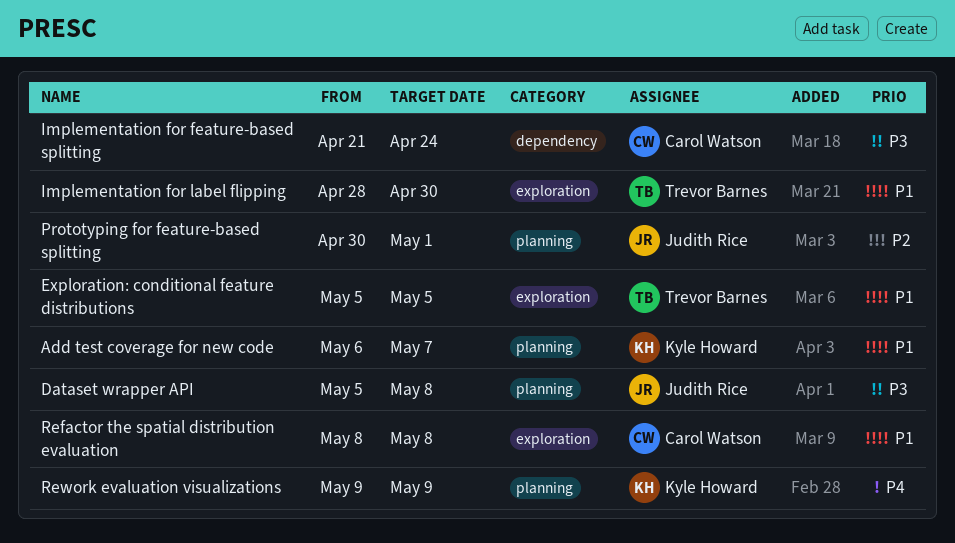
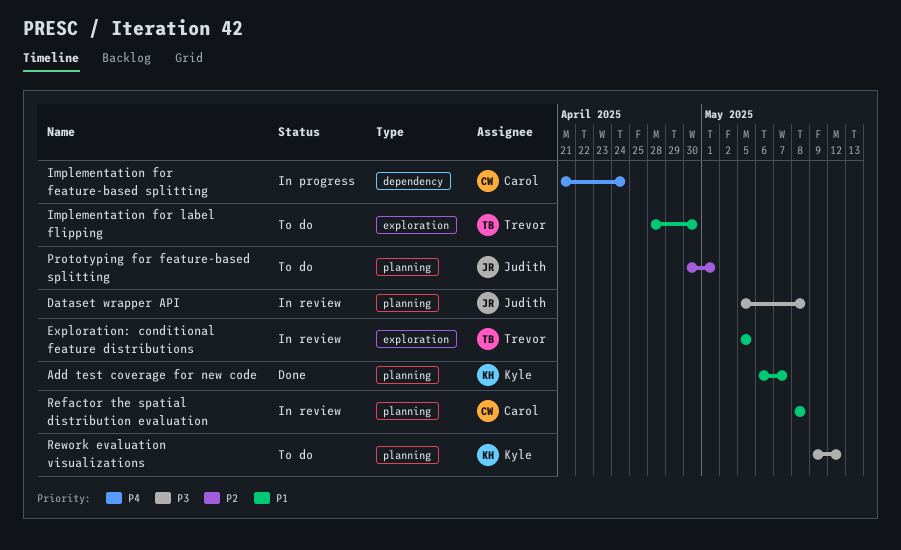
Implementation for feature-based splitting, priority: P3 -> P4
Refactor the spatial distribution evaluation, label: exploration -> planning
Rework evaluation visualizations, priority: P4 -> P3
Rework evaluation visualizations, due: May 9 -> May 12

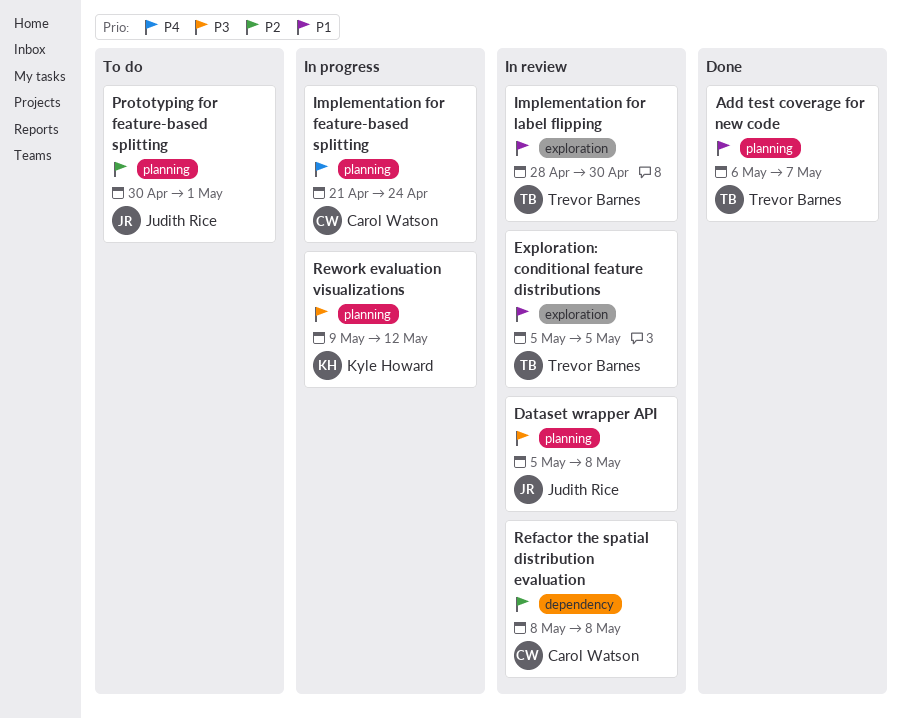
Add test coverage for new code, owner: Kyle Howard -> Trevor Barnes
Implementation for feature-based splitting, label: dependency -> planning
Implementation for label flipping, status: To do -> In review
Refactor the spatial distribution evaluation, priority: P1 -> P2
Refactor the spatial distribution evaluation, label: planning -> dependency
Rework evaluation visualizations, status: To do -> In progress

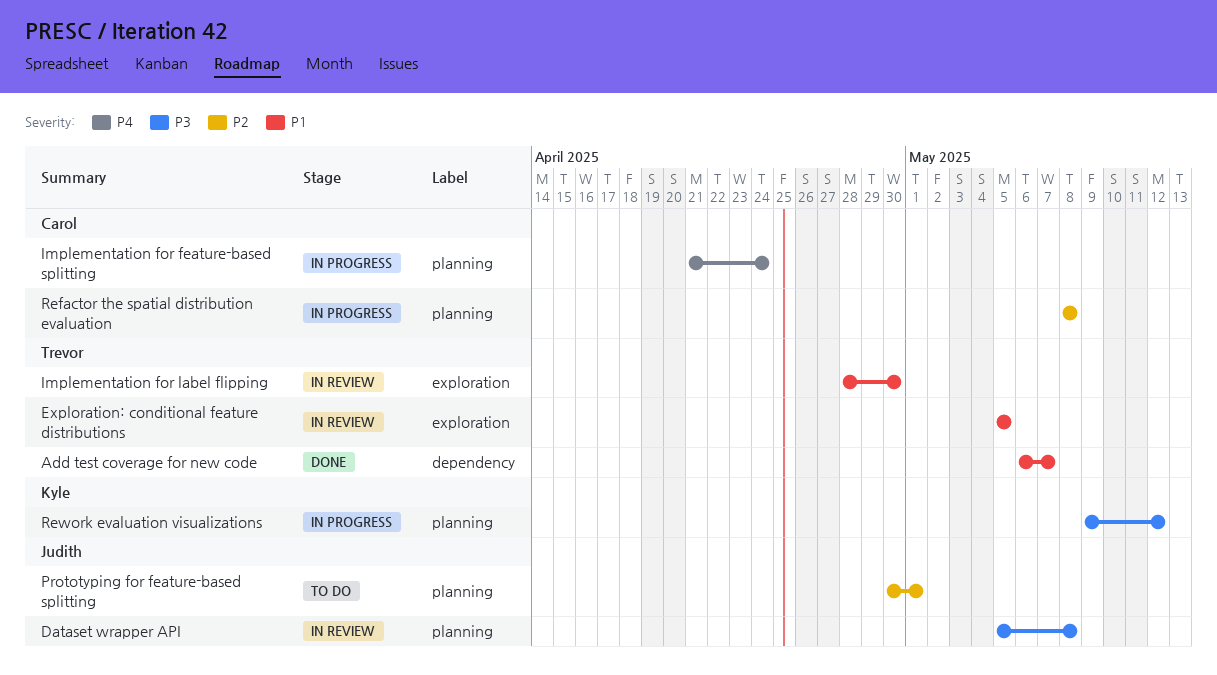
Add test coverage for new code, label: planning -> dependency
Refactor the spatial distribution evaluation, status: In review -> In progress
Refactor the spatial distribution evaluation, label: dependency -> planning

